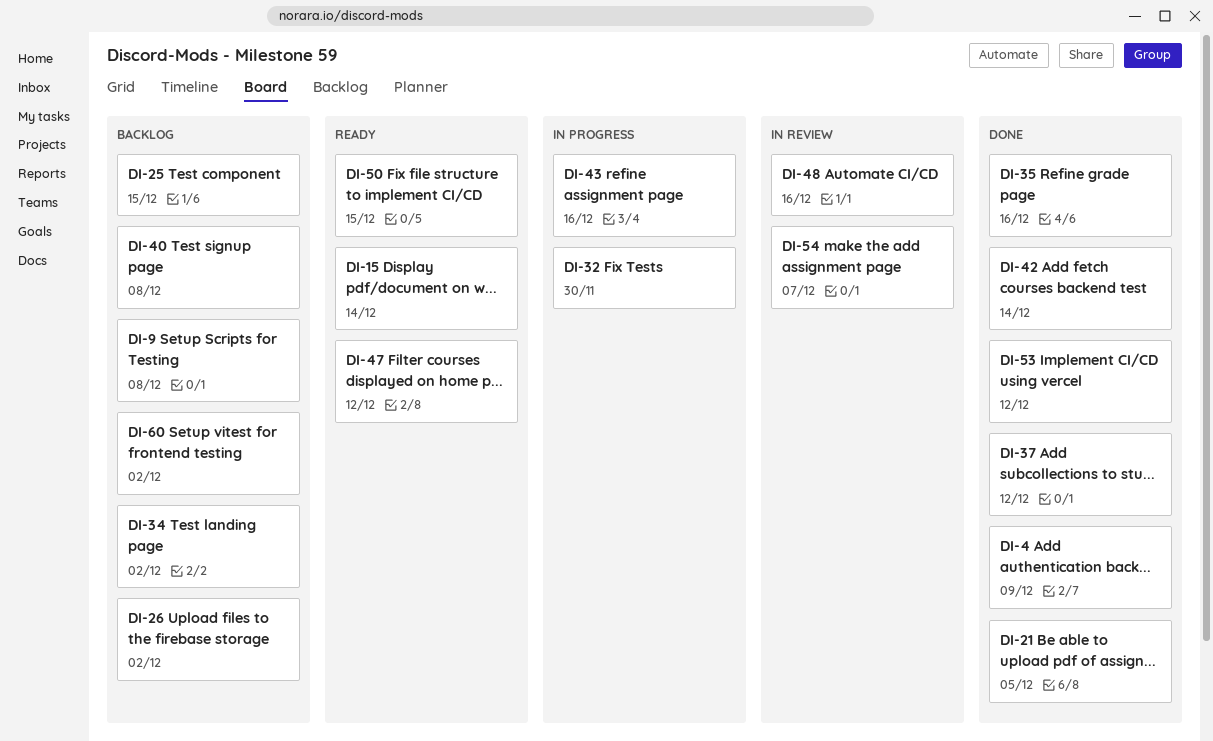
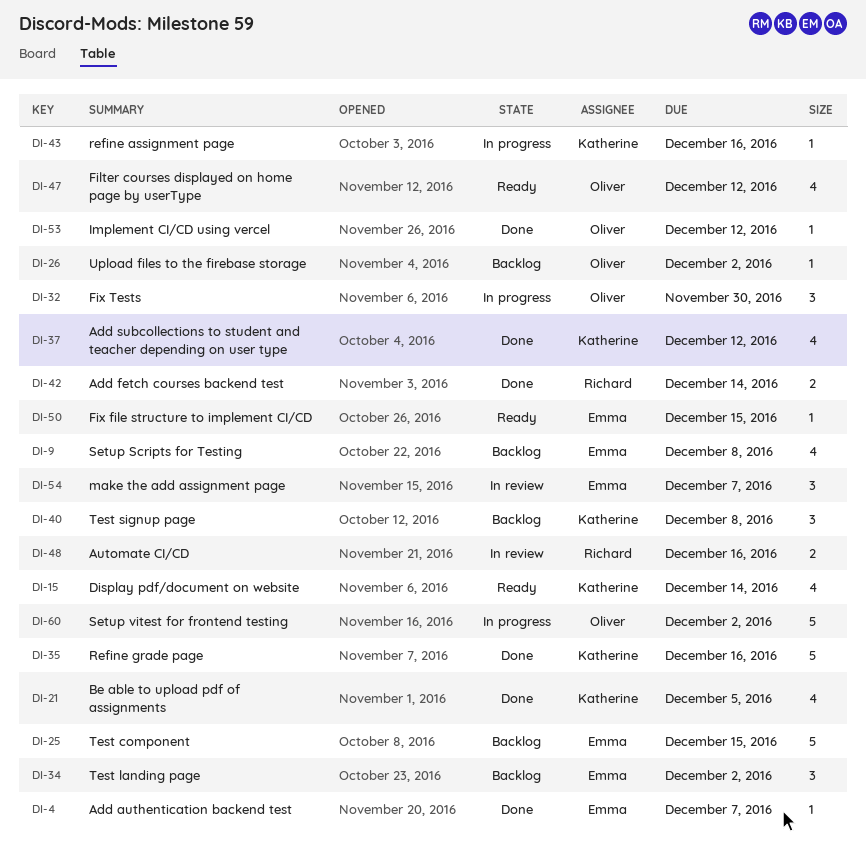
DI-4, due: Dec 9 -> Dec 7
DI-60, status: Backlog -> In progress

